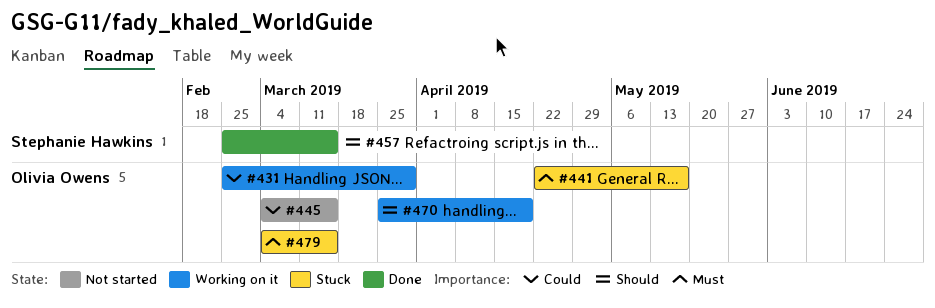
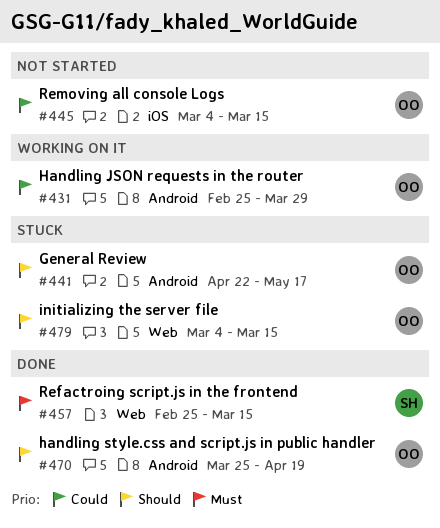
#441, priority: Must -> Should
#457, priority: Should -> Must
#470, status: Working on it -> Done
#479, priority: Must -> Should

